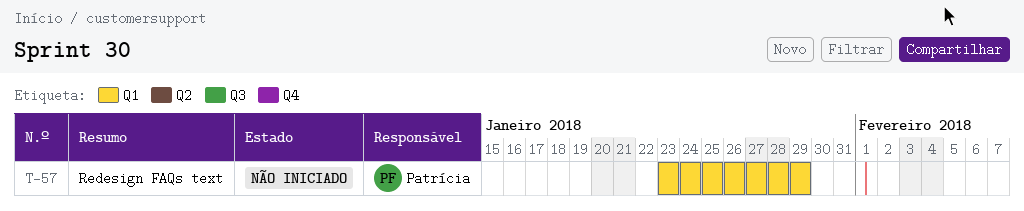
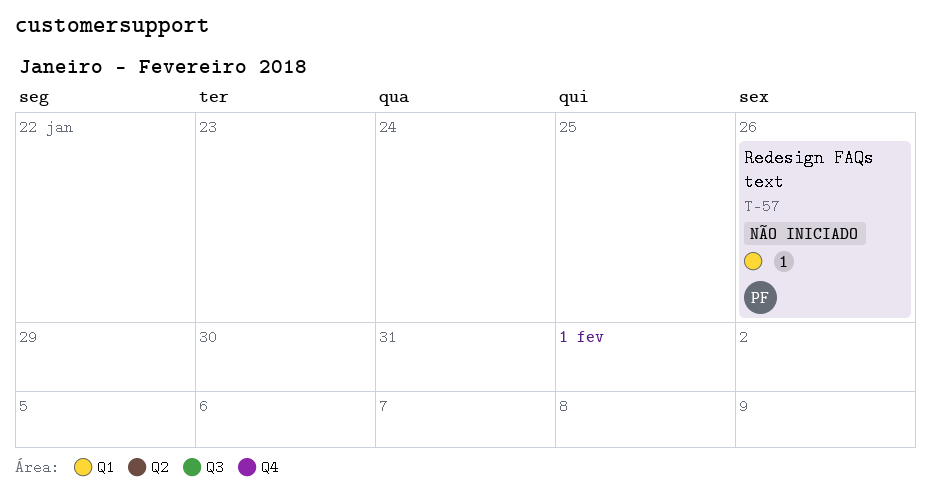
T-57, due: Jan 29 -> Jan 26

